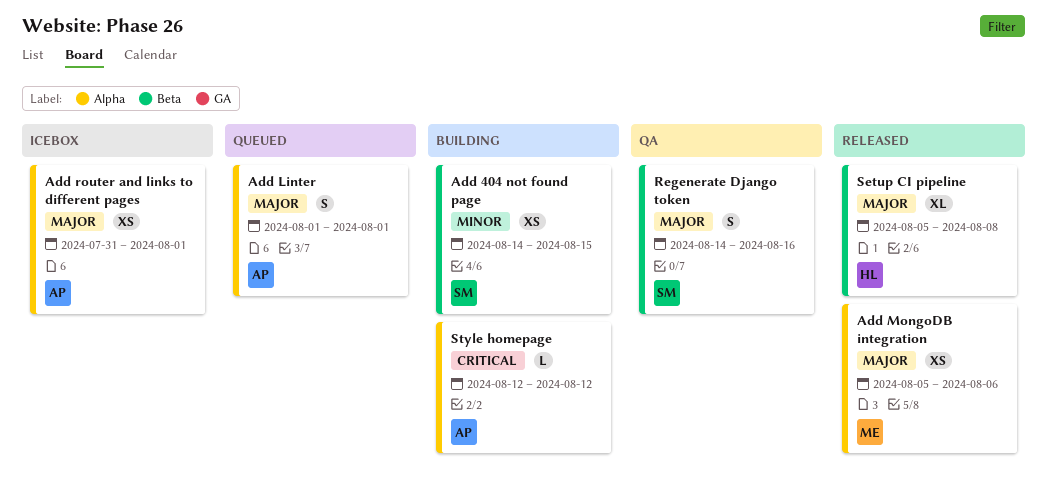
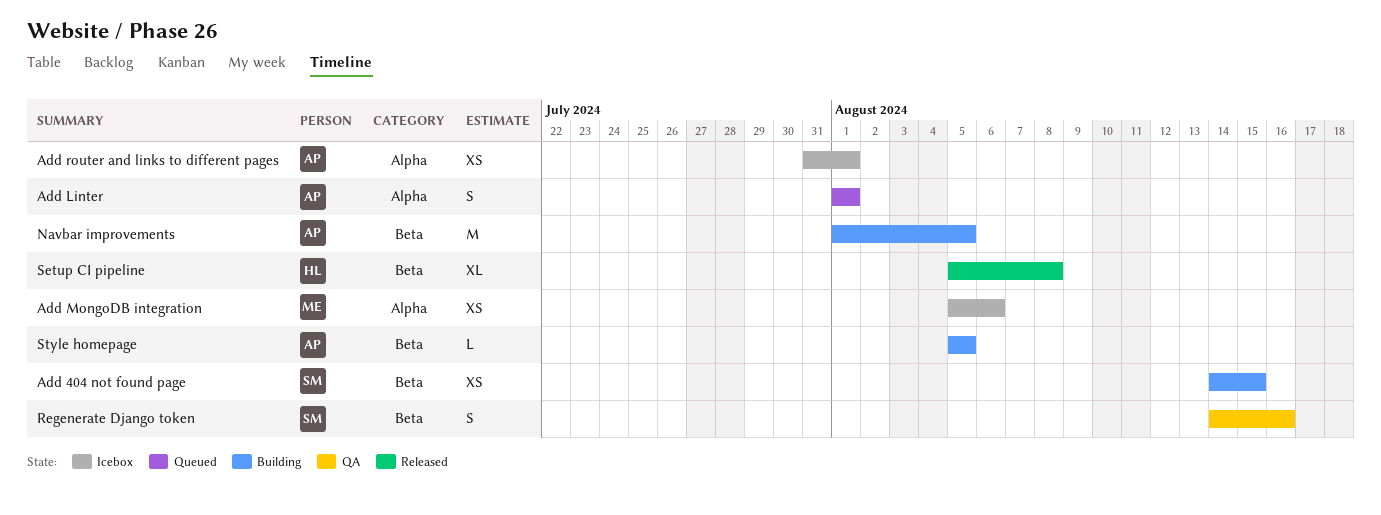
Add MongoDB integration, status: Released -> Icebox
Navbar improvements: none -> present
Style homepage, label: Alpha -> Beta
Style homepage, start: Aug 12 -> Aug 5
Style homepage, due: Aug 12 -> Aug 5

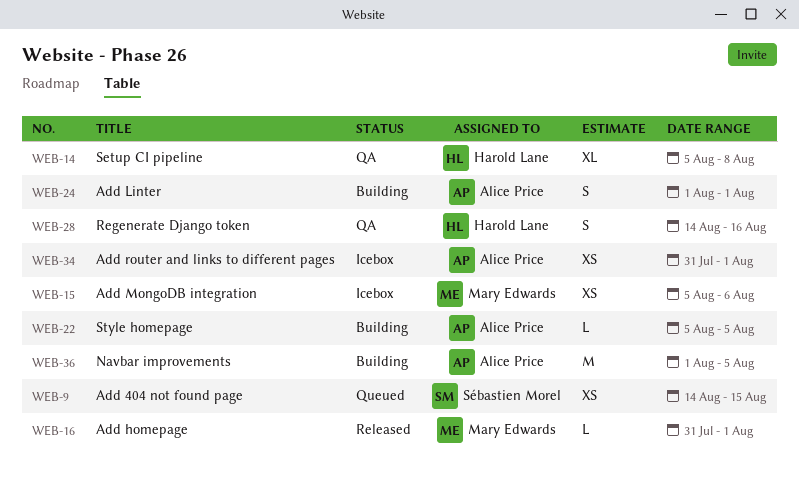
Add 404 not found page, status: Building -> Queued
Add homepage: none -> present
Add Linter, status: Queued -> Building
Regenerate Django token, owner: Sébastien Morel -> Harold Lane
Setup CI pipeline, status: Released -> QA

